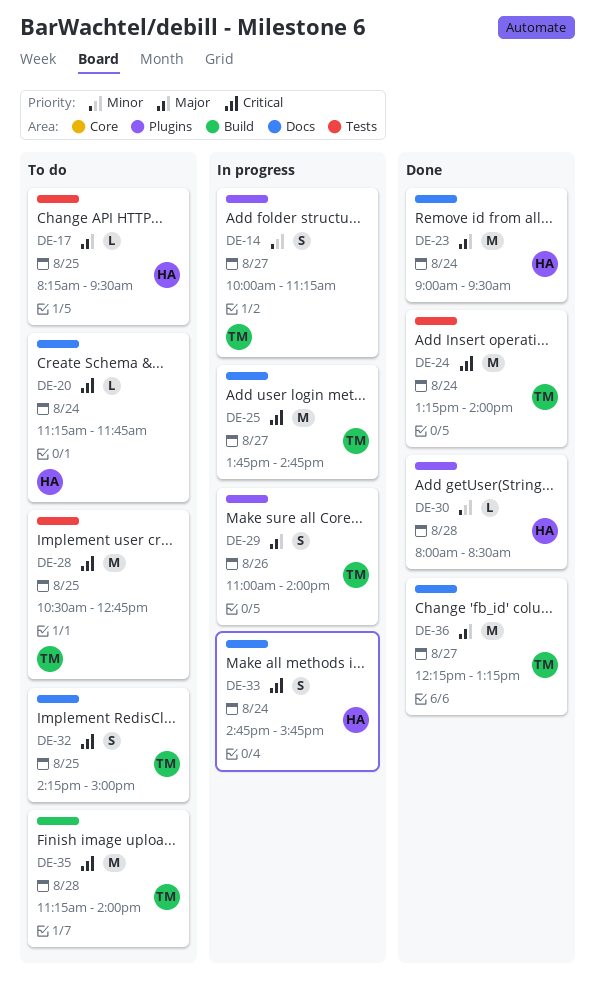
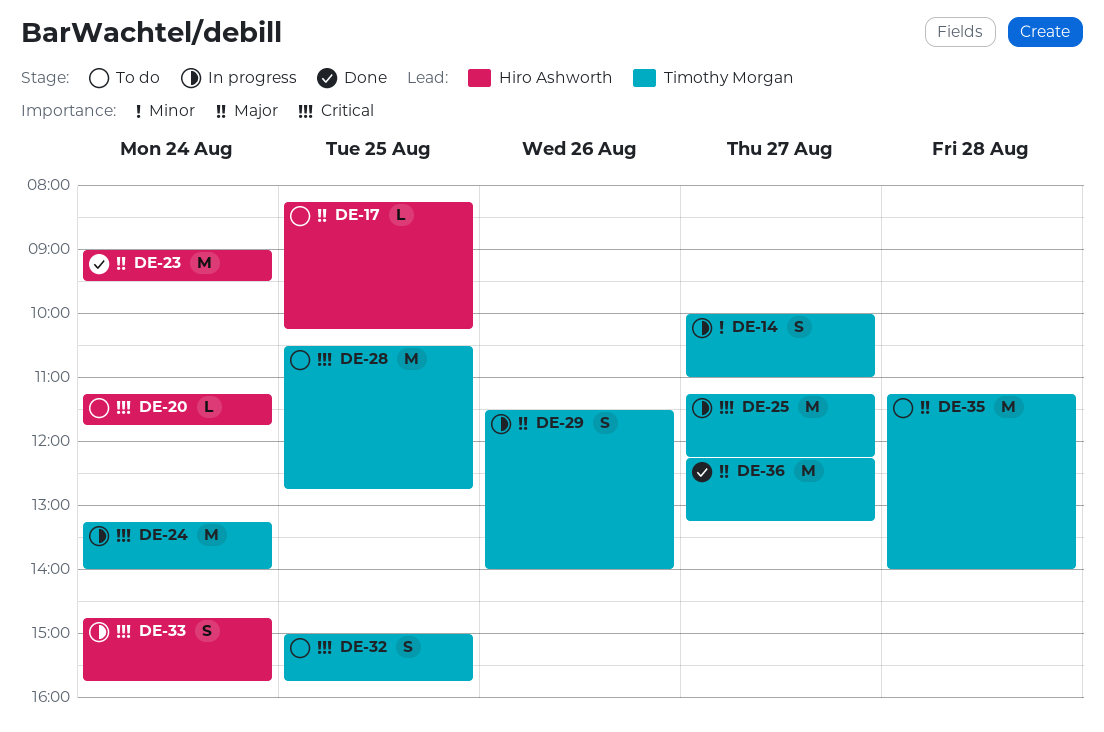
DE-14, ends: 11:15 -> 11:00
DE-17, ends: 09:30 -> 10:15
DE-24, status: Done -> In progress
DE-25, begins: 13:45 -> 11:15
DE-25, ends: 14:45 -> 12:15
DE-29, begins: 11:00 -> 11:30
DE-30: present -> none
DE-32, begins: 14:15 -> 15:00
DE-32, ends: 15:00 -> 15:45
DE-35, priority: Critical -> Major

